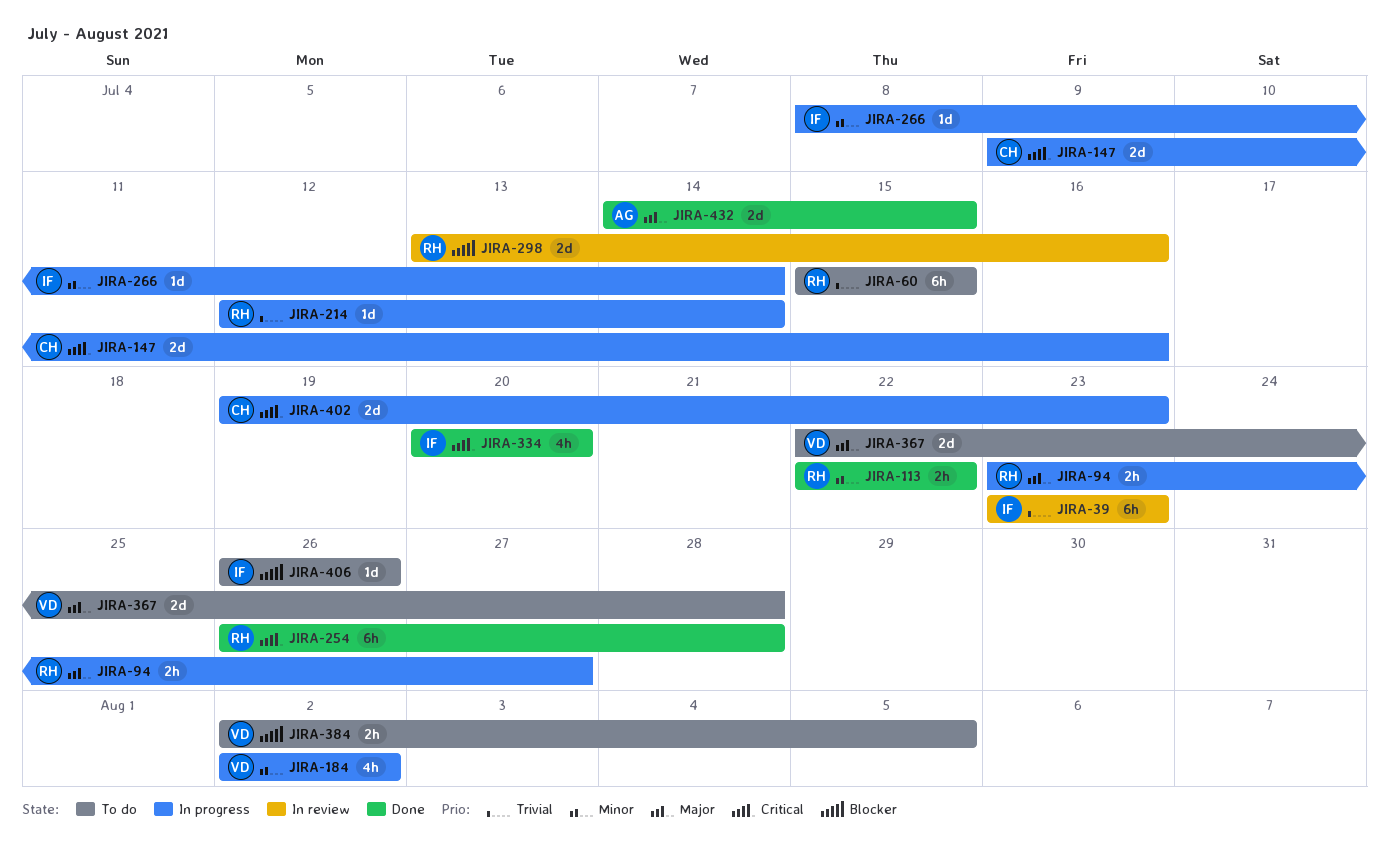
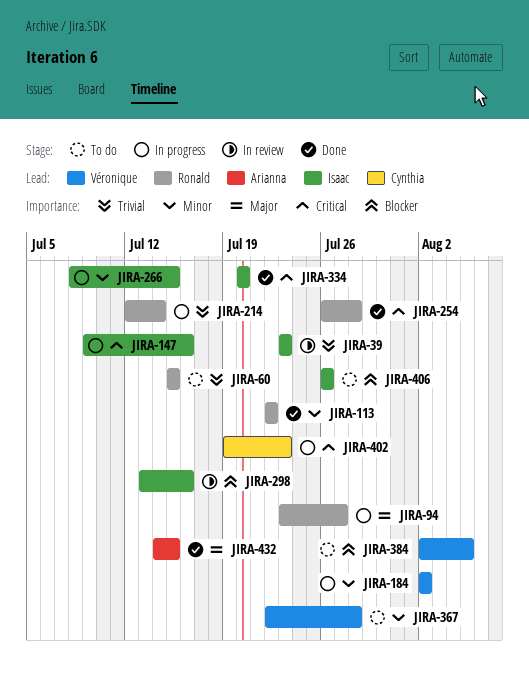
JIRA-147, owner: Cynthia -> Isaac
JIRA-266, due: Jul 14 -> Jul 15
JIRA-298, owner: Ronald -> Isaac
JIRA-367, priority: Major -> Minor

